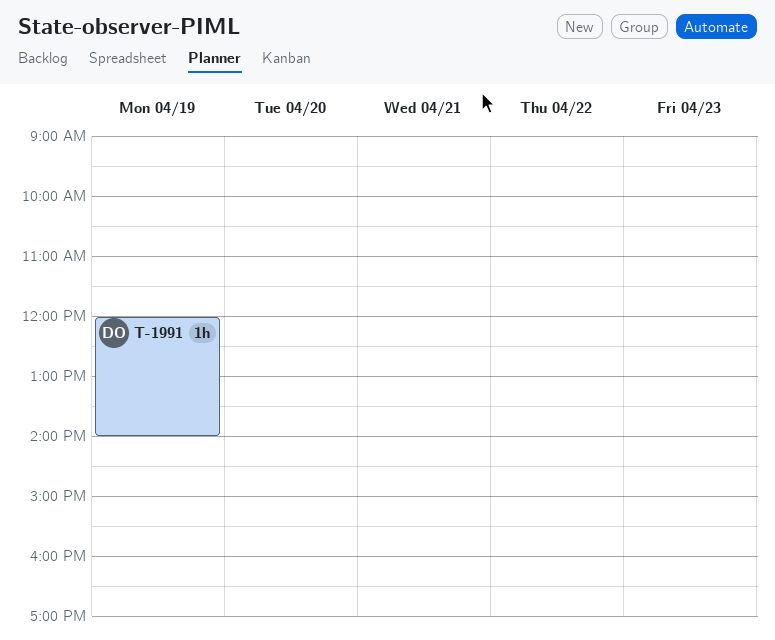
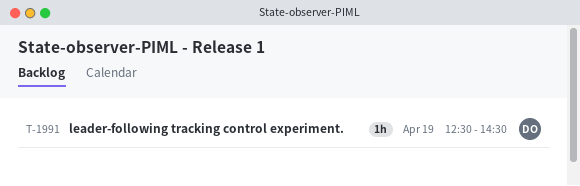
T-1991, begins: 12:00 -> 12:30
T-1991, ends: 14:00 -> 14:30

